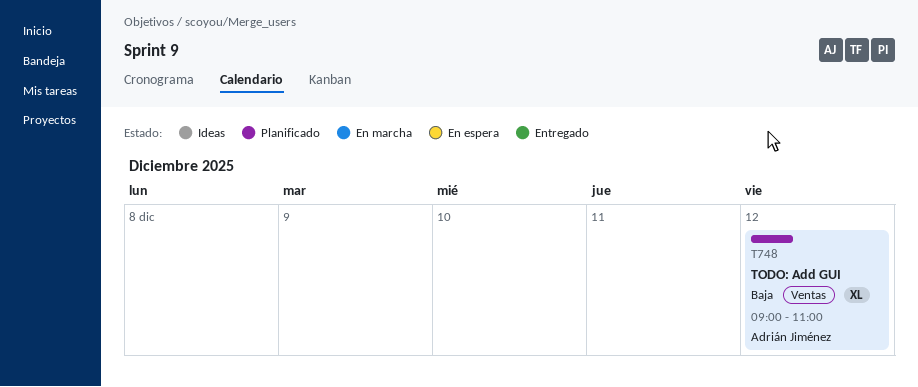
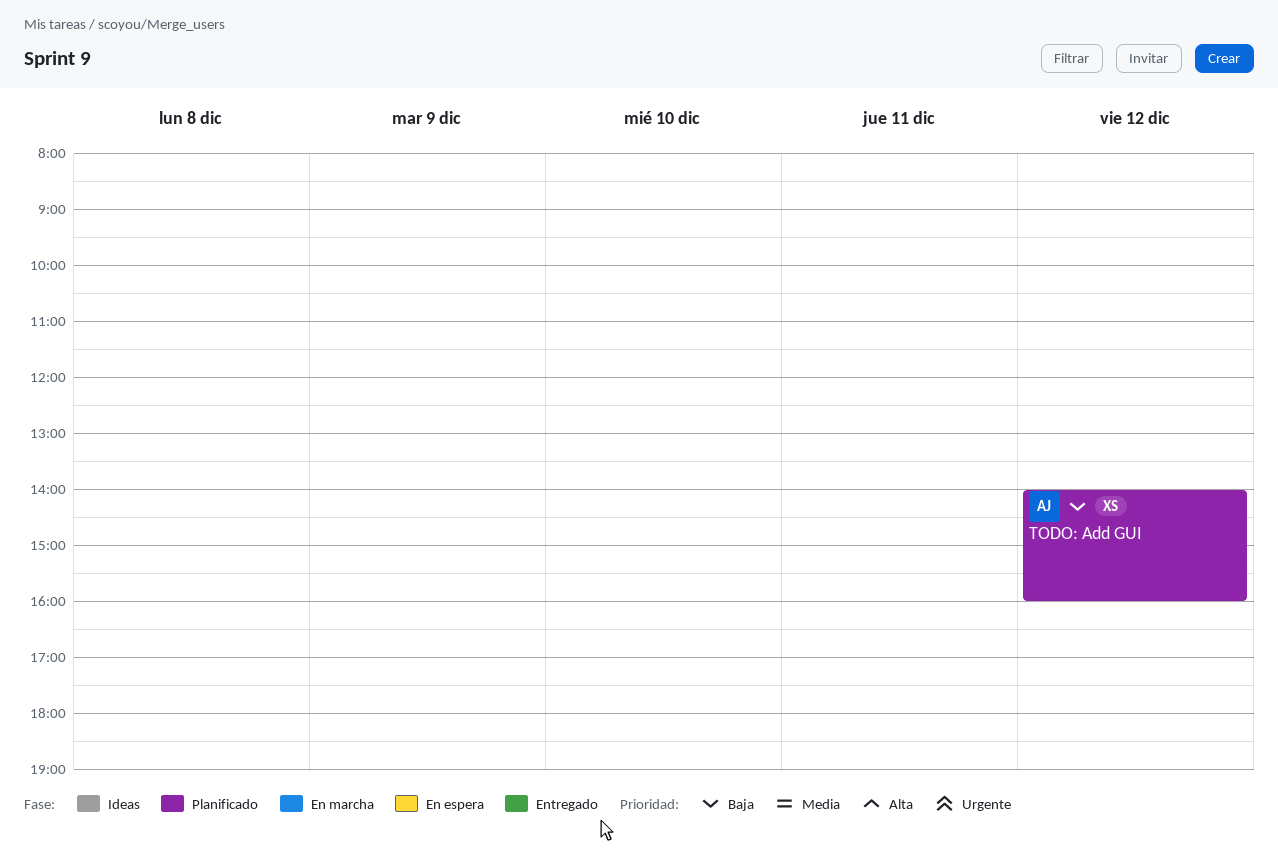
TODO: Add GUI, estimate: XL -> XS
TODO: Add GUI, begins: 09:00 -> 14:00
TODO: Add GUI, ends: 11:00 -> 16:00

